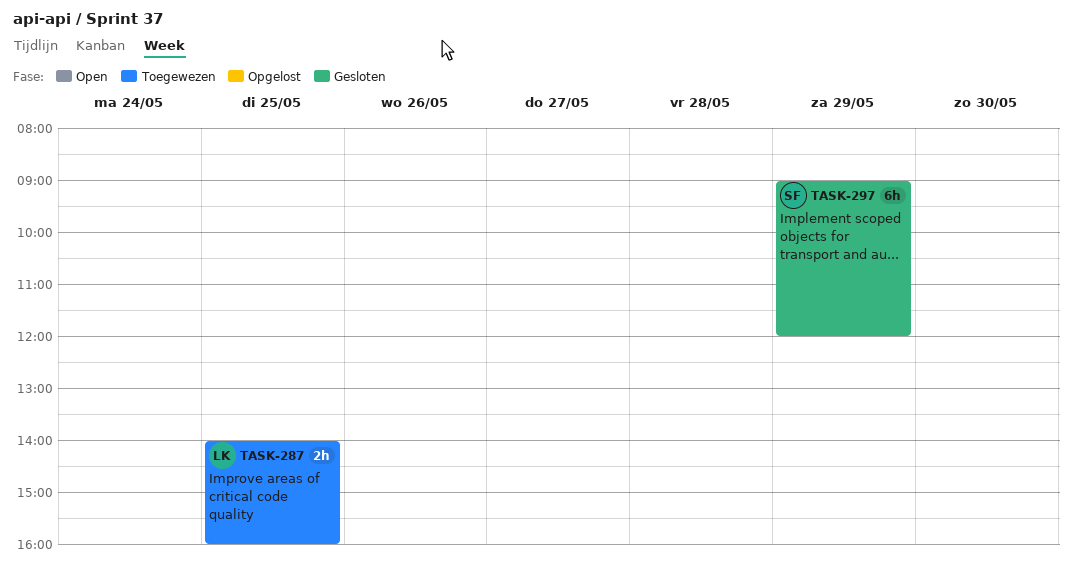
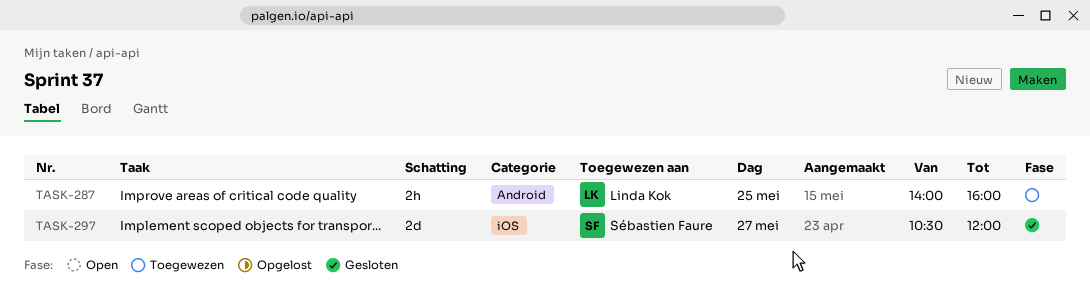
TASK-297, estimate: 6h -> 2d
TASK-297, day: May 29 -> May 27
TASK-297, begins: 09:00 -> 10:30

